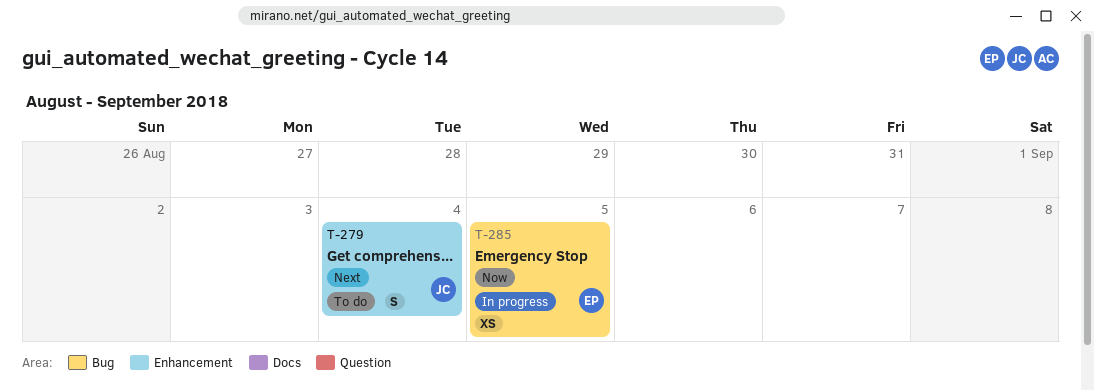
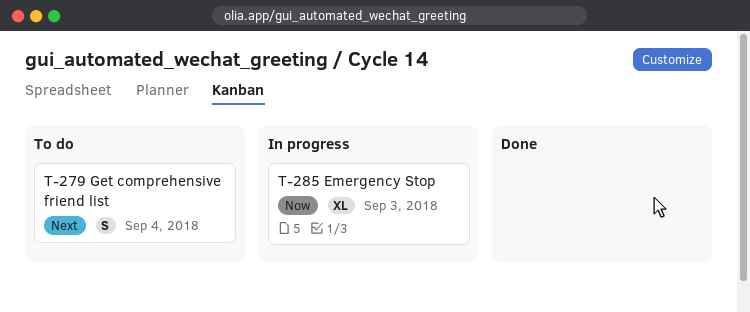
T-285, estimate: XS -> XL
T-285, due: Sep 5 -> Sep 3

